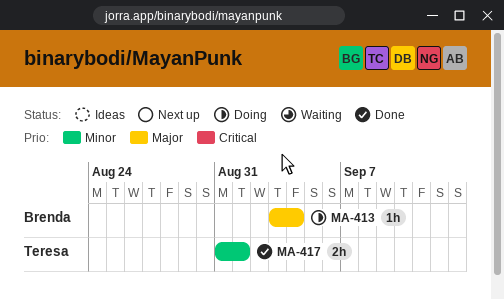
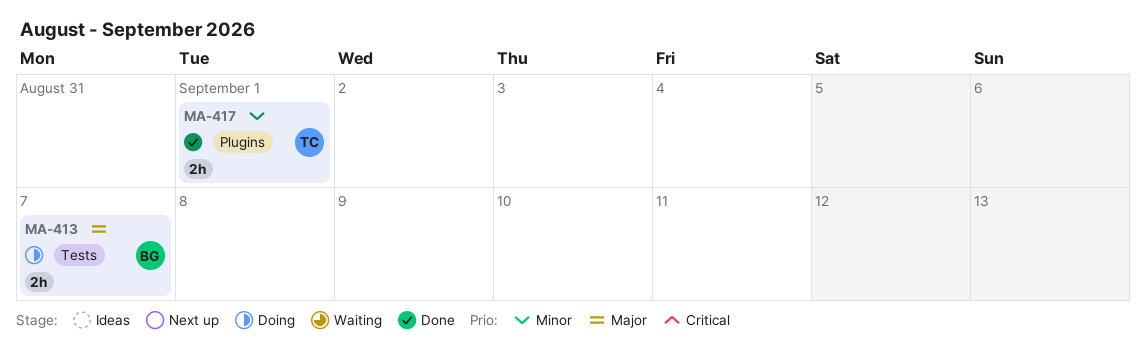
MA-413, estimate: 1h -> 2h
MA-413, due: Sep 4 -> Sep 7

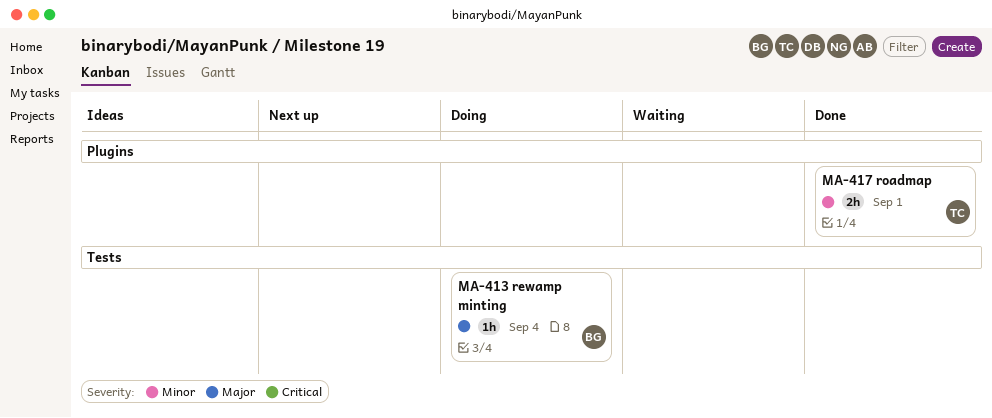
MA-413, estimate: 2h -> 1h
MA-413, due: Sep 7 -> Sep 4

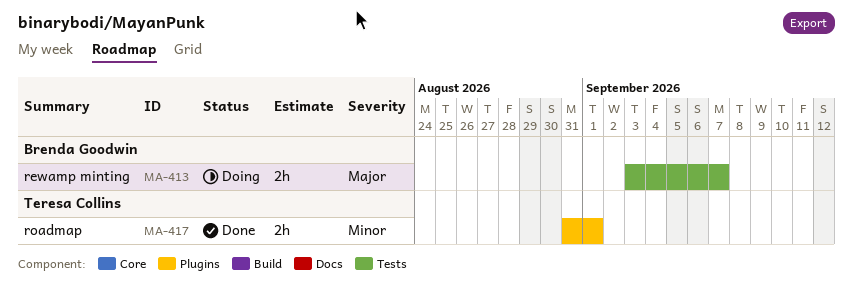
MA-413, estimate: 1h -> 2h
MA-413, due: Sep 4 -> Sep 7

